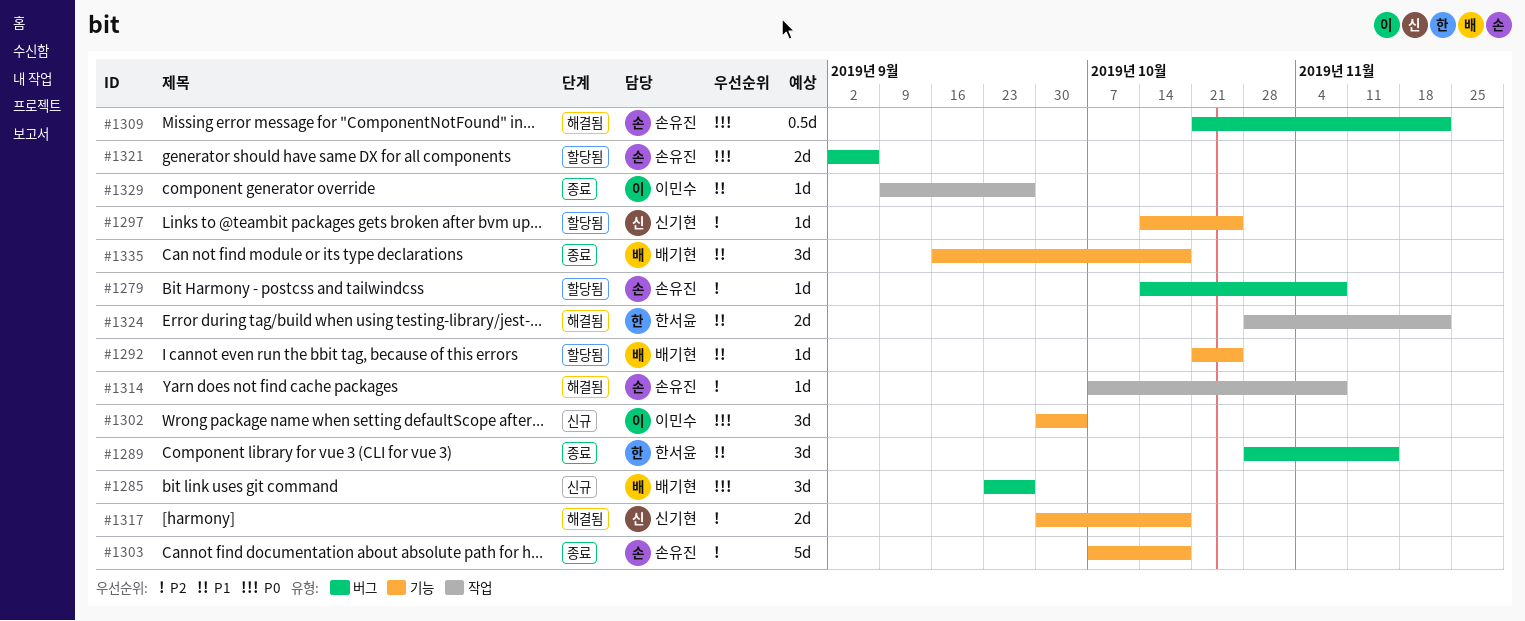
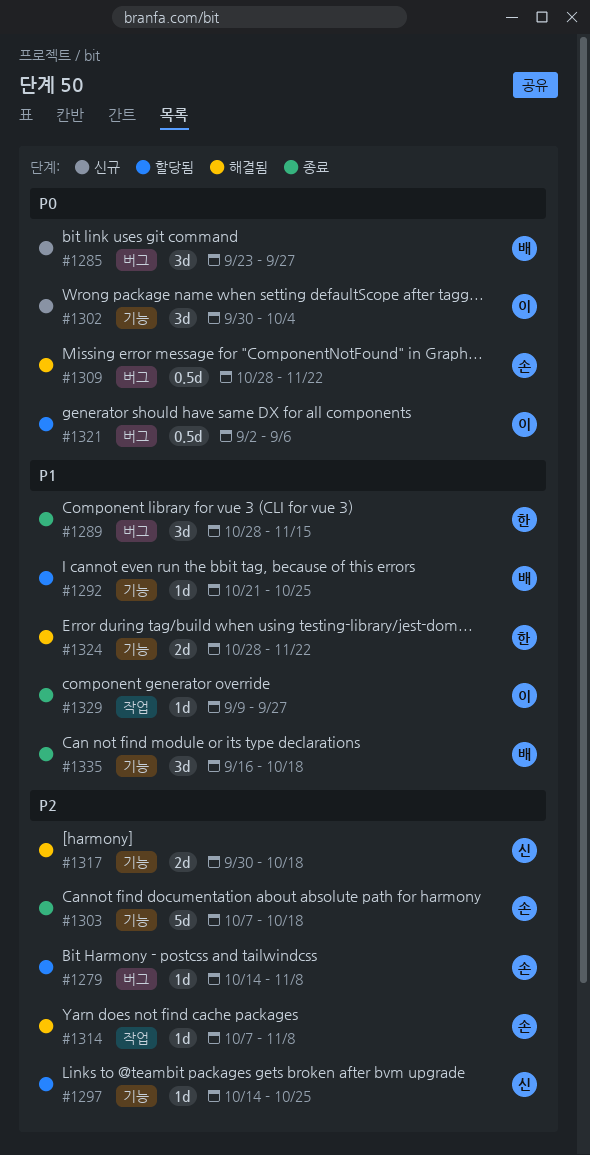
#1309, start: Oct 21 -> Oct 28
#1321, owner: 손유진 -> 이민수
#1321, estimate: 2d -> 0.5d
#1324, label: 작업 -> 기능

